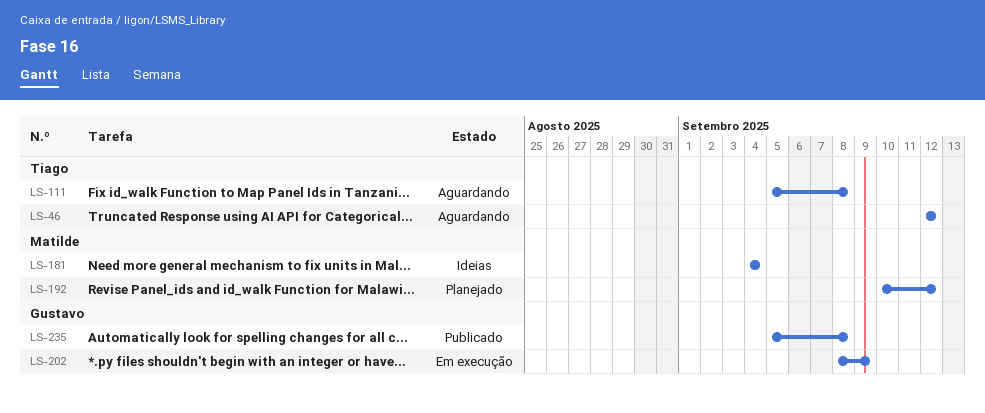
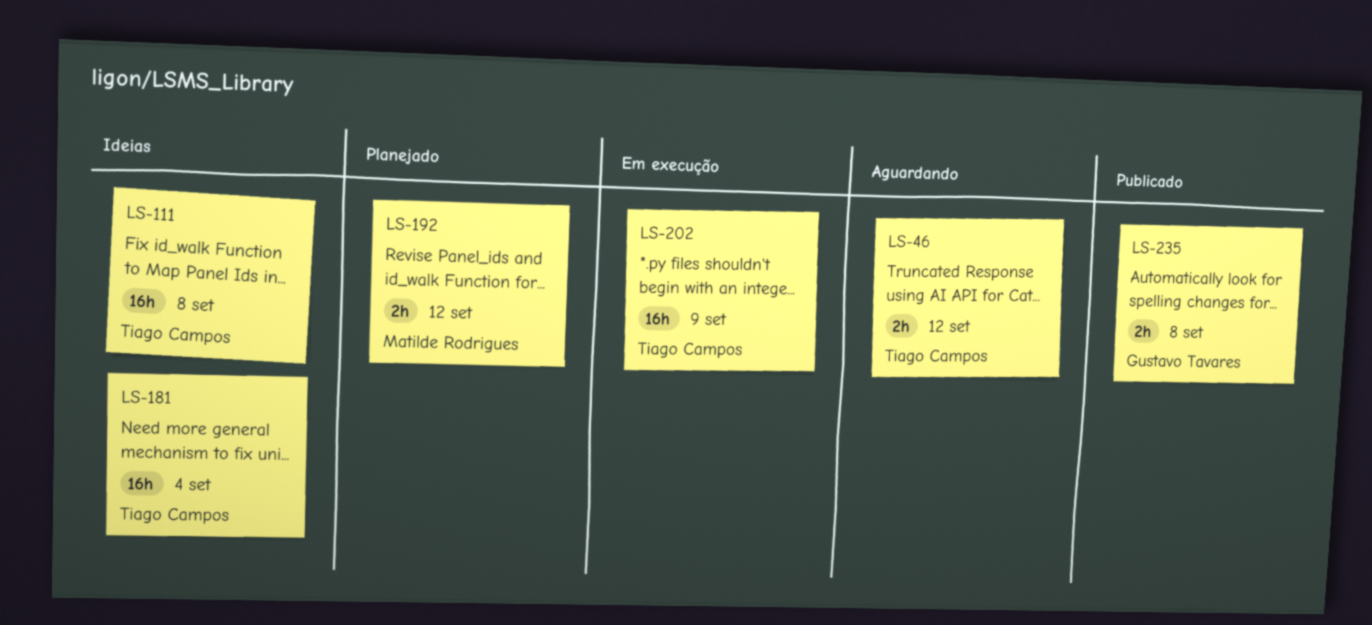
LS-111, status: Aguardando -> Ideias
LS-181, owner: Matilde Rodrigues -> Tiago Campos
LS-202, owner: Gustavo Tavares -> Tiago Campos

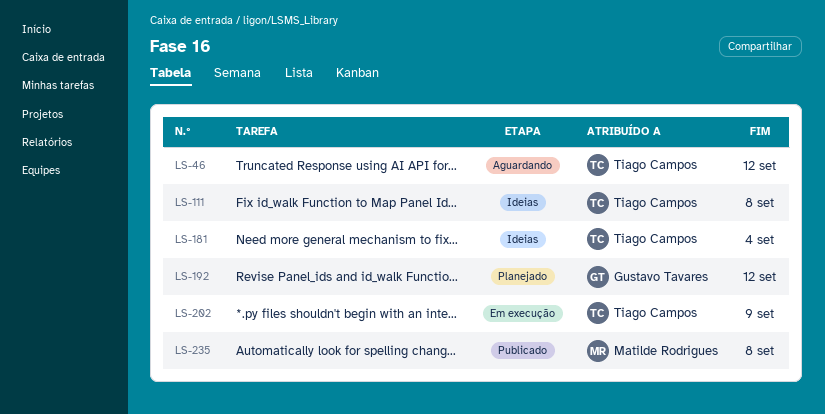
LS-192, owner: Matilde Rodrigues -> Gustavo Tavares
LS-235, owner: Gustavo Tavares -> Matilde Rodrigues

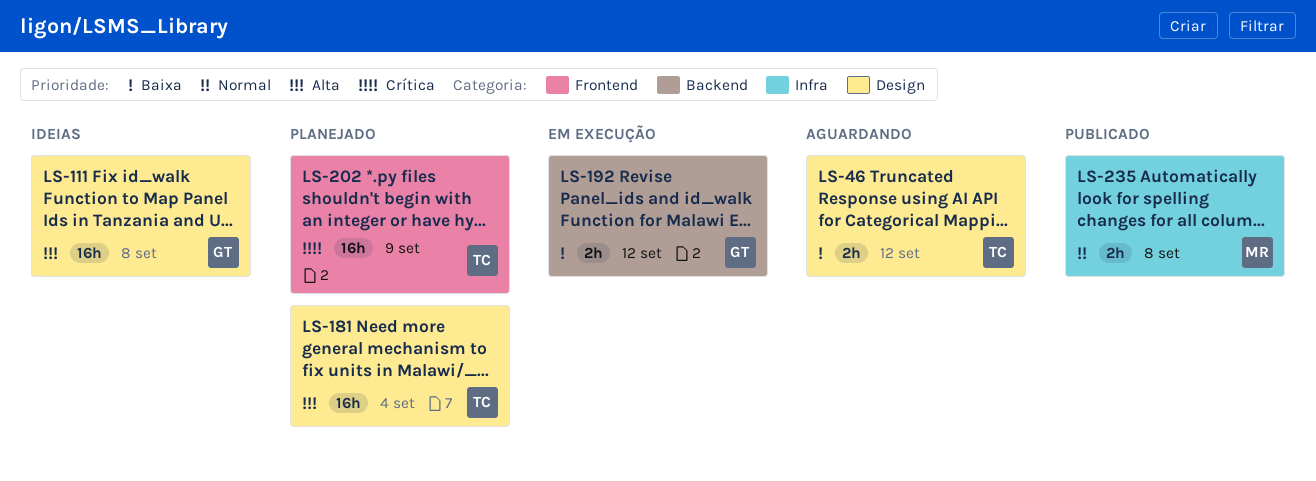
LS-111, owner: Tiago Campos -> Gustavo Tavares
LS-181, status: Ideias -> Planejado
LS-192, status: Planejado -> Em execução
LS-202, status: Em execução -> Planejado

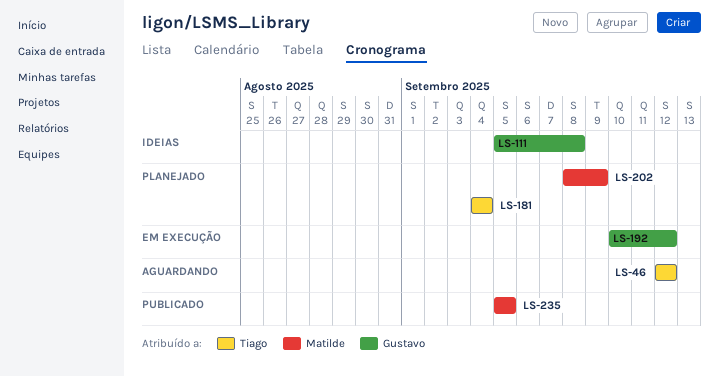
LS-202, owner: Tiago -> Matilde
LS-235, due: Sep 8 -> Sep 5

